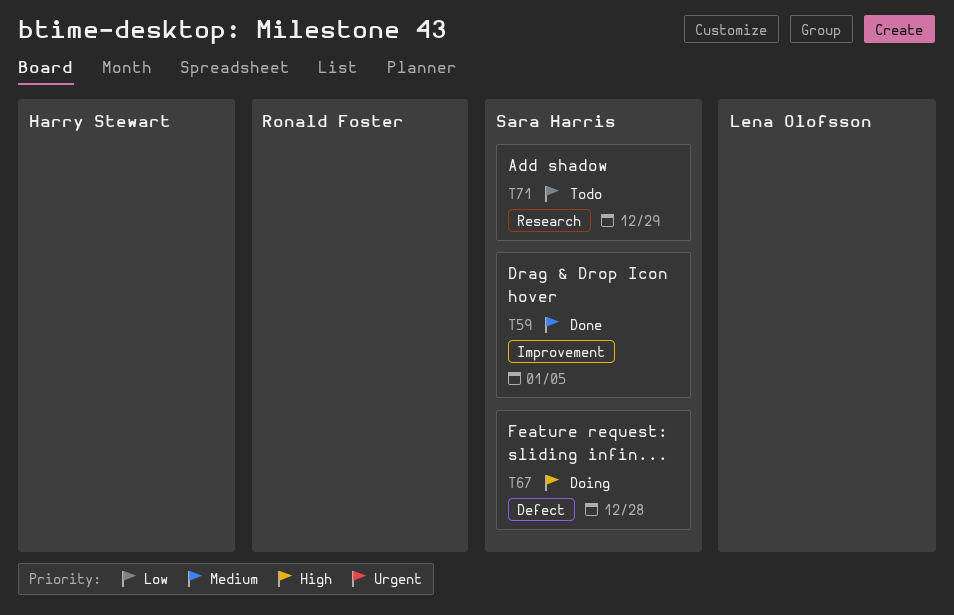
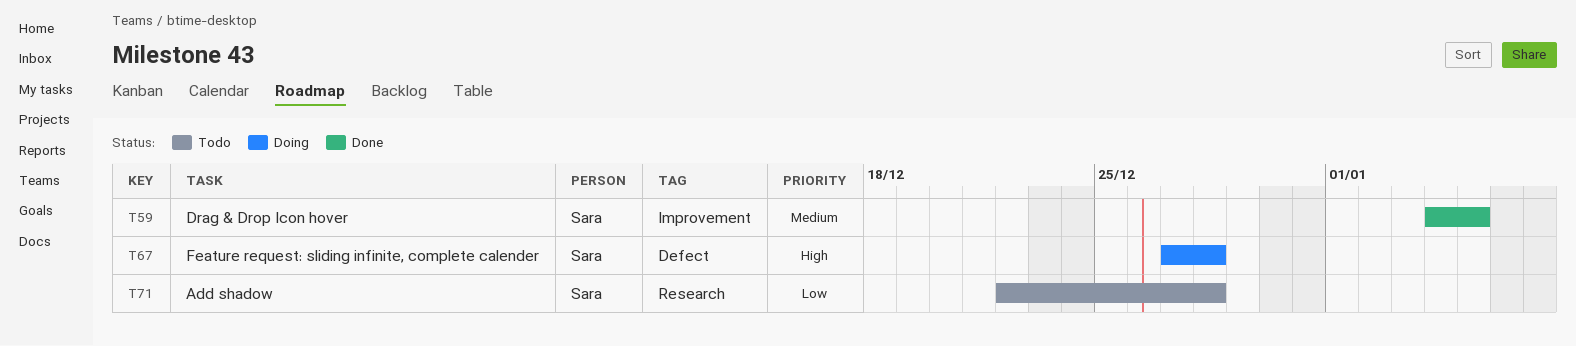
T71, due: Dec 29 -> Dec 28

